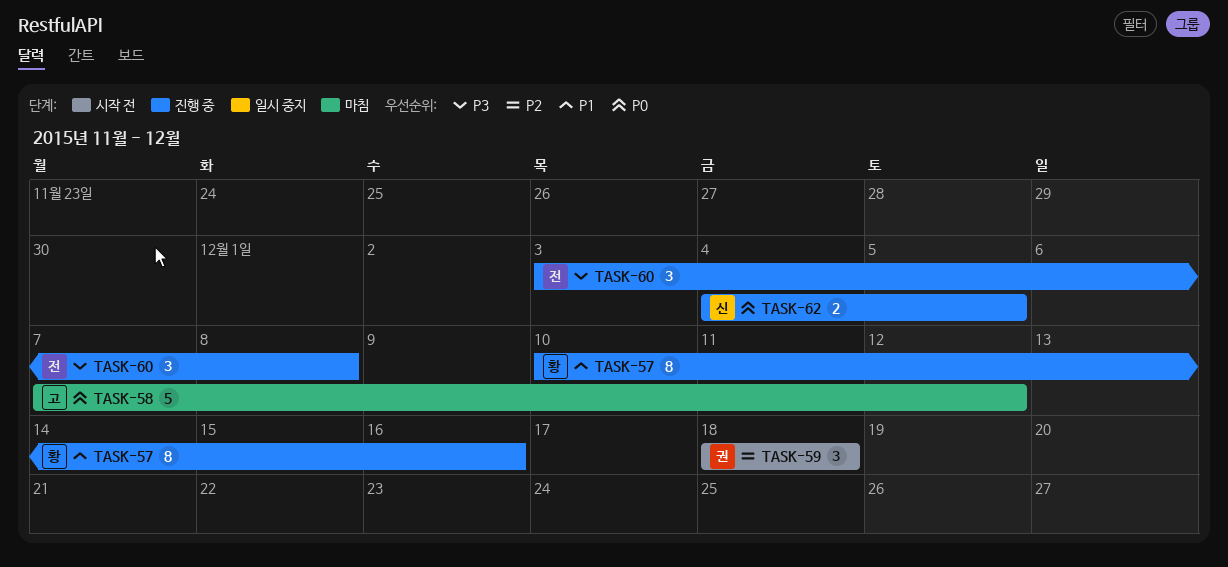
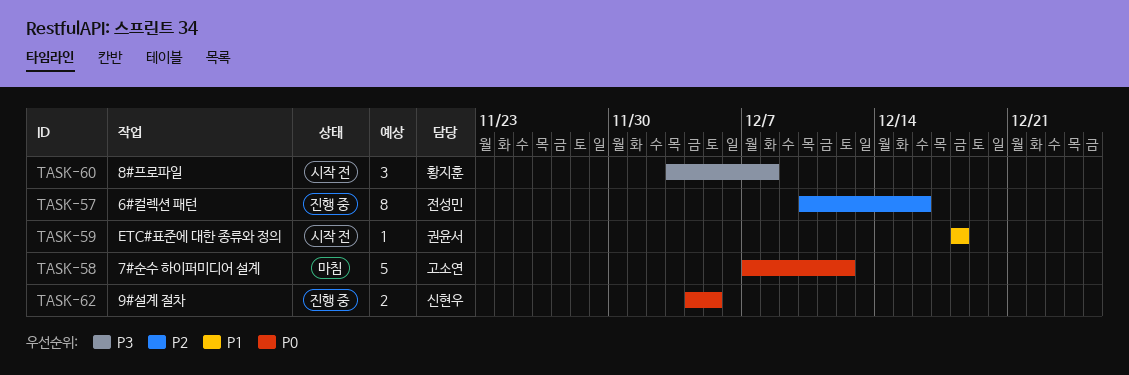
TASK-57, owner: 황지훈 -> 전성민
TASK-57, priority: P1 -> P2
TASK-59, priority: P2 -> P1
TASK-59, estimate: 3 -> 1
TASK-60, status: 진행 중 -> 시작 전
TASK-60, owner: 전성민 -> 황지훈

